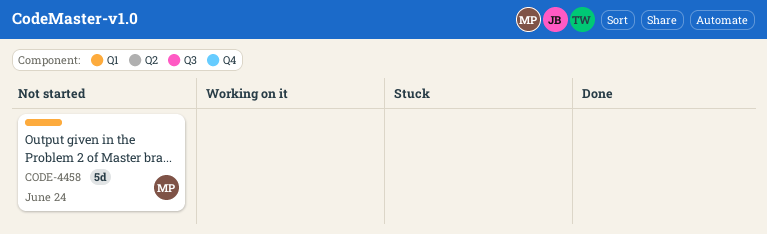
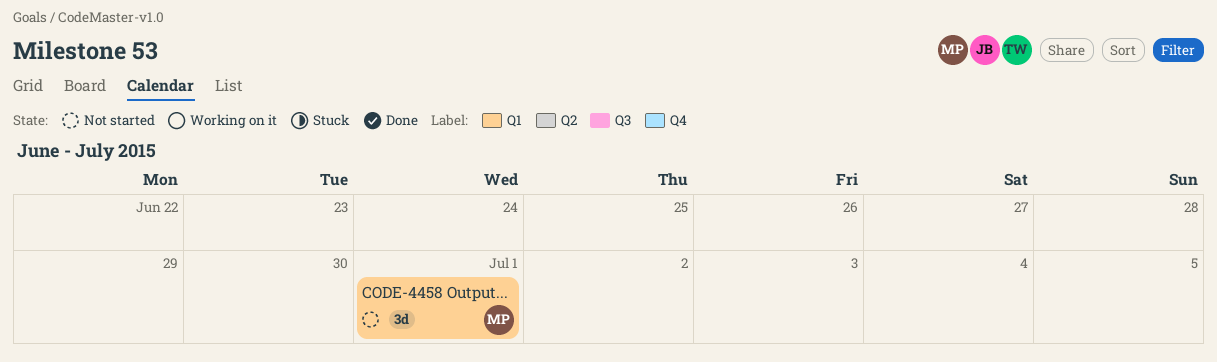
CODE-4458, estimate: 5d -> 3d
CODE-4458, due: Jun 24 -> Jul 1

